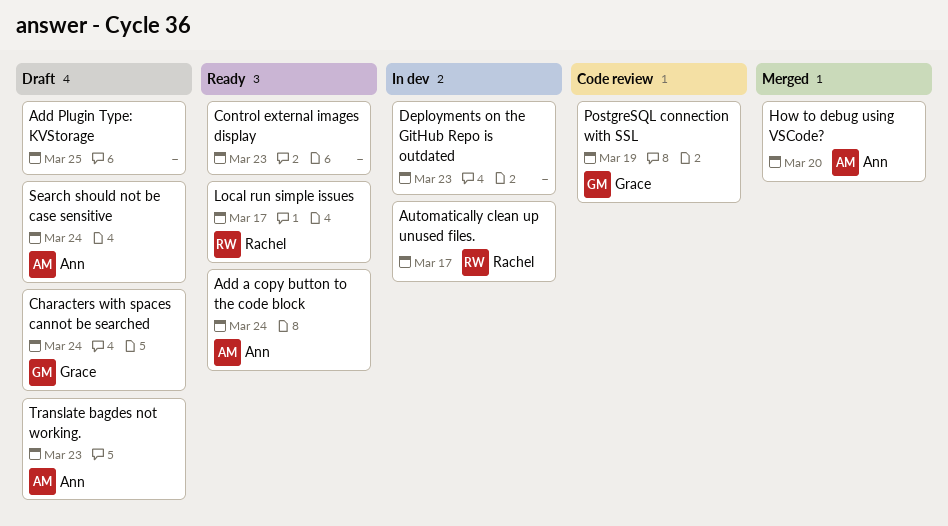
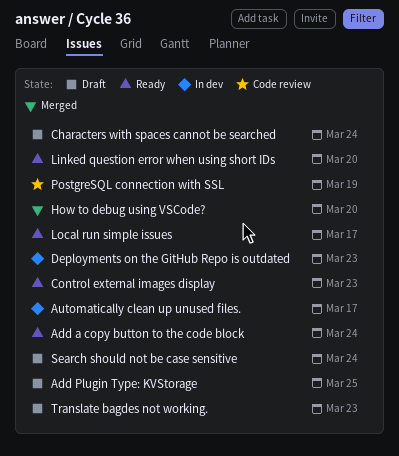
Linked question error when using short IDs: none -> present

